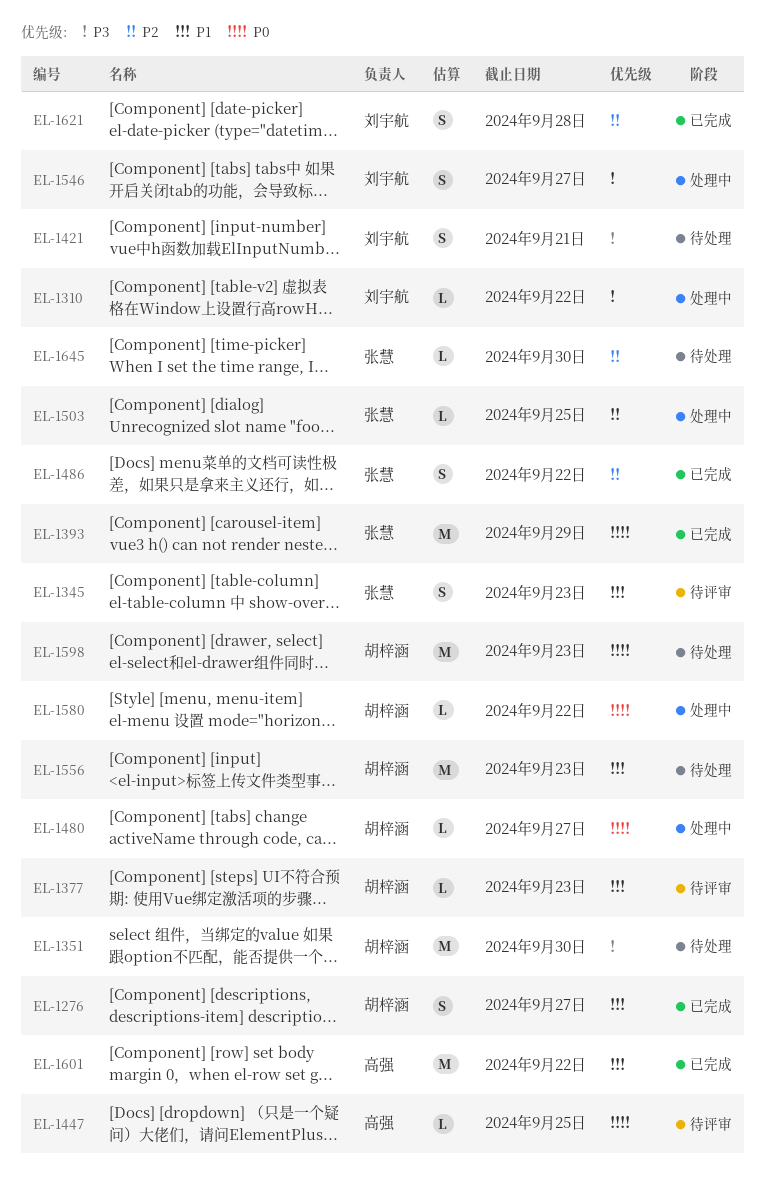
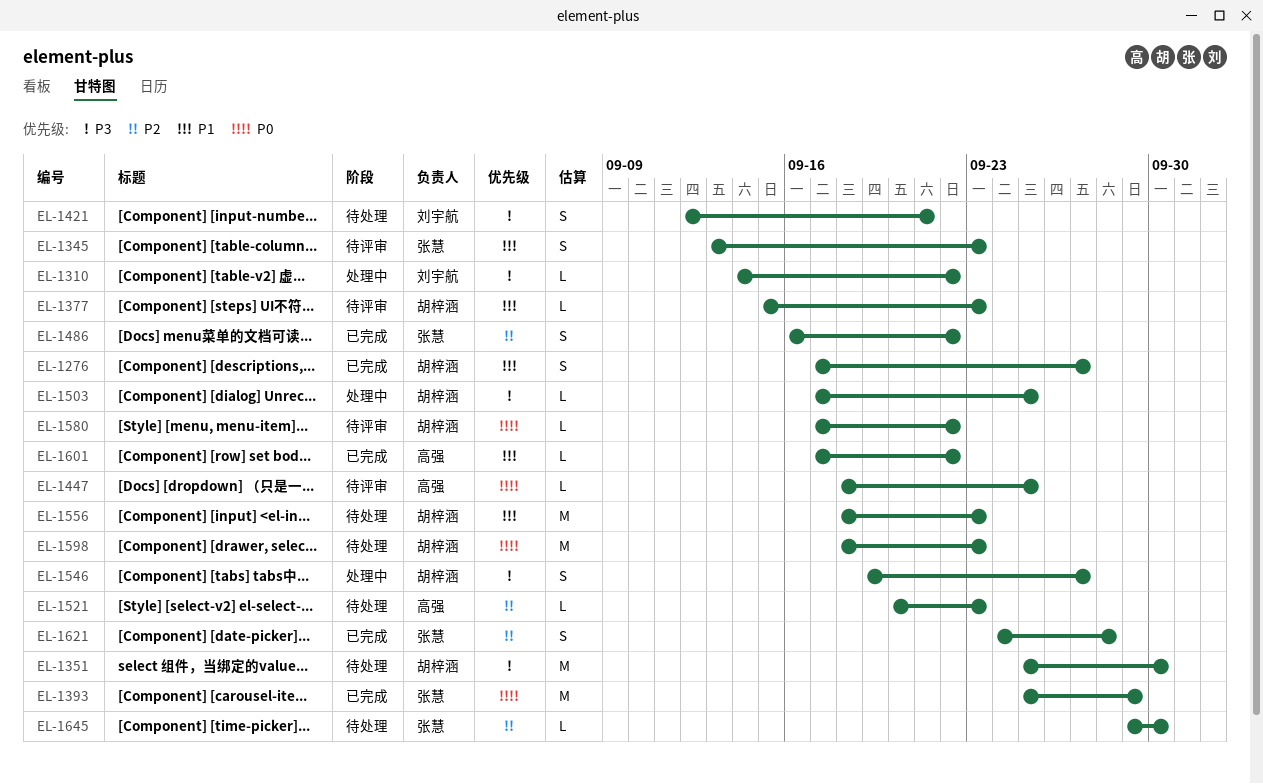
EL-1480: present -> none
EL-1503, owner: 张慧 -> 胡梓涵
EL-1503, priority: P2 -> P3
EL-1521: none -> present
EL-1546, owner: 刘宇航 -> 胡梓涵
EL-1580, status: 处理中 -> 待评审
EL-1601, estimate: M -> L
EL-1621, owner: 刘宇航 -> 张慧

